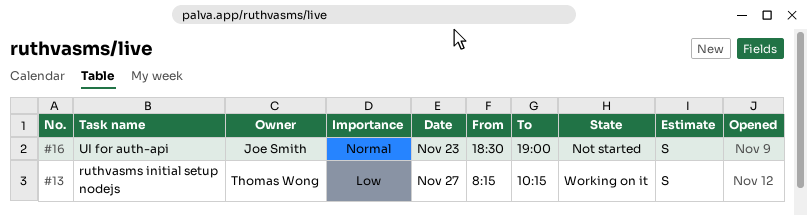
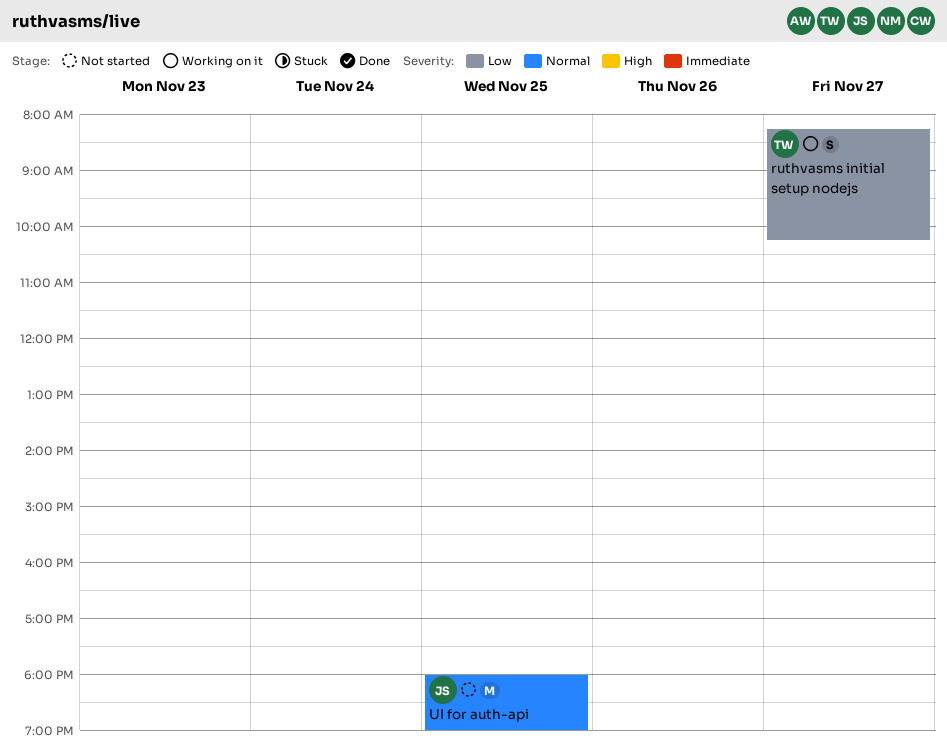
UI for auth-api, estimate: S -> M
UI for auth-api, day: Nov 23 -> Nov 25
UI for auth-api, begins: 18:30 -> 18:00

